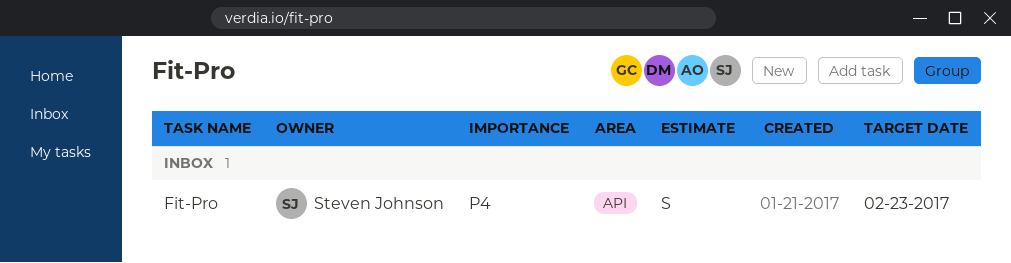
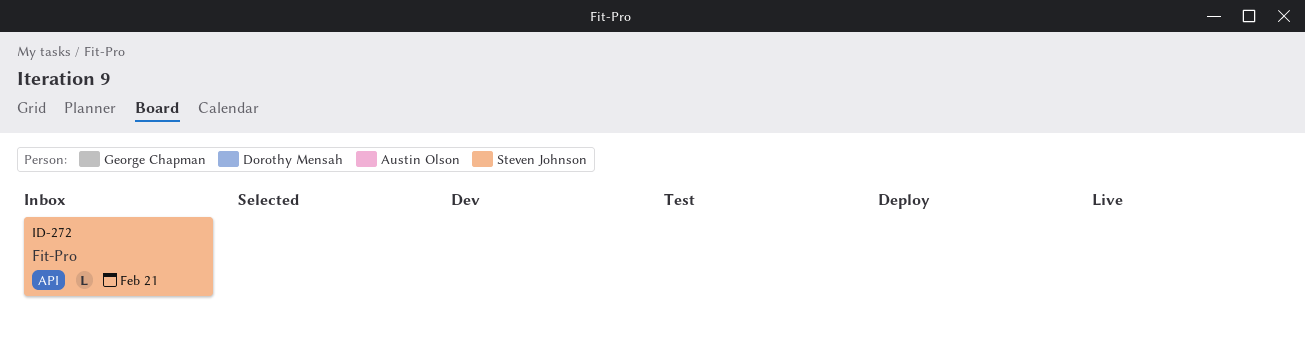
Fit-Pro, estimate: S -> L
Fit-Pro, due: Feb 23 -> Feb 21

